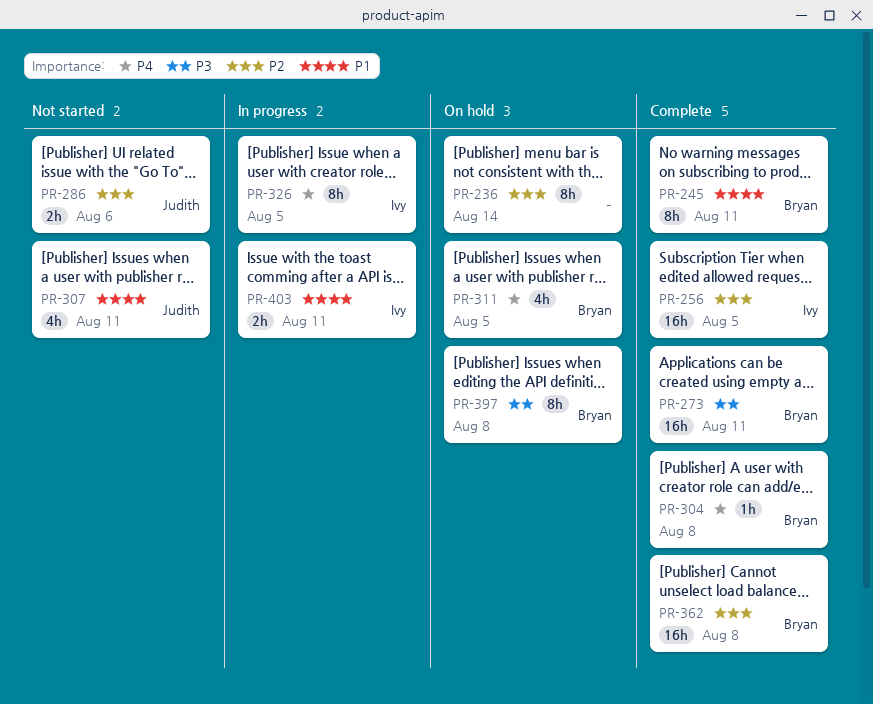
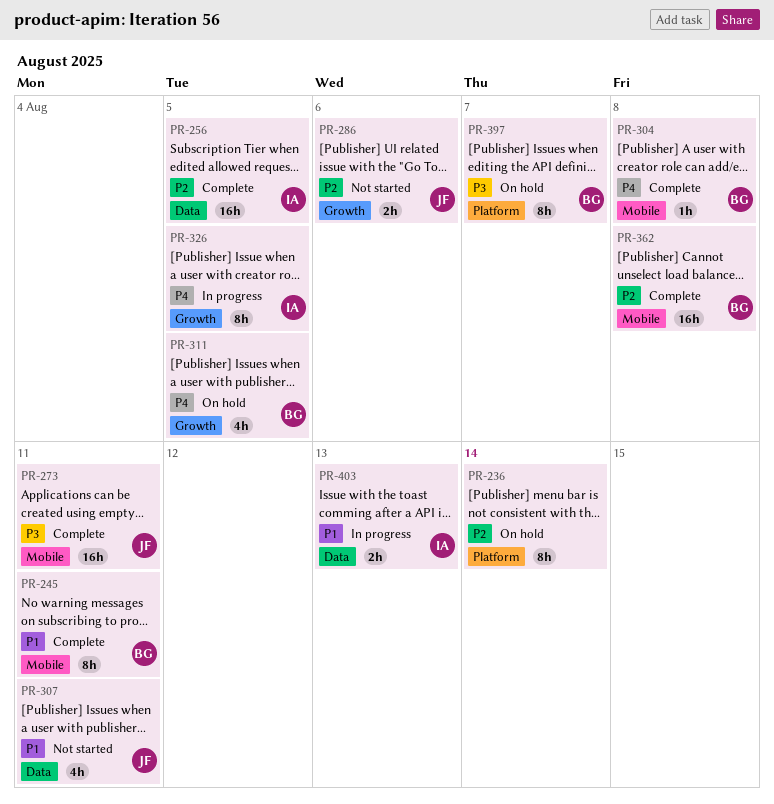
PR-273, owner: Bryan -> Judith
PR-397, due: Aug 8 -> Aug 7
PR-403, due: Aug 11 -> Aug 13

